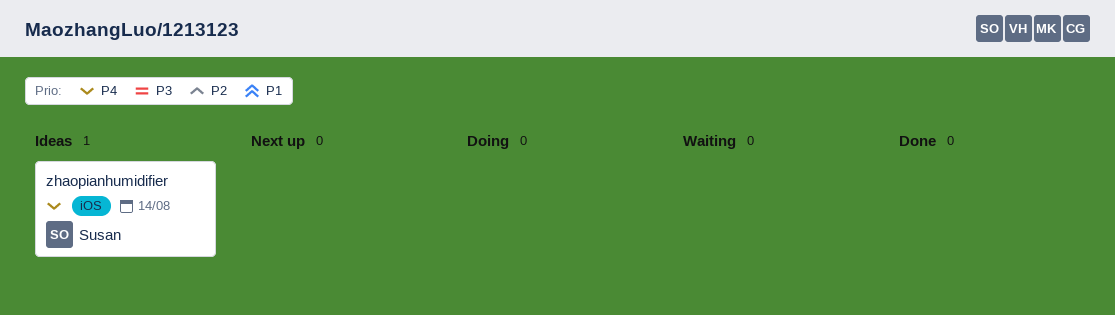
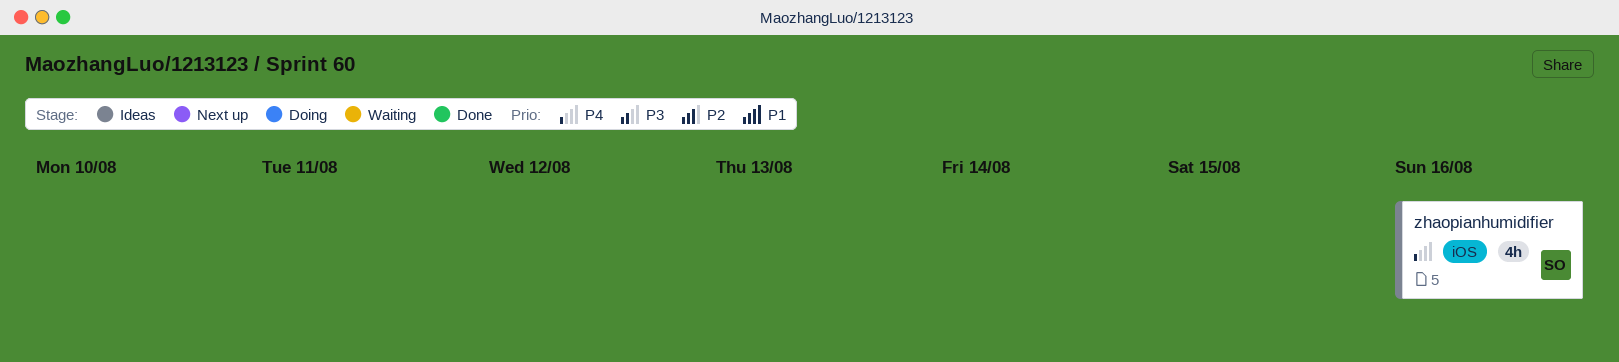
zhaopianhumidifier, due: Aug 14 -> Aug 16

